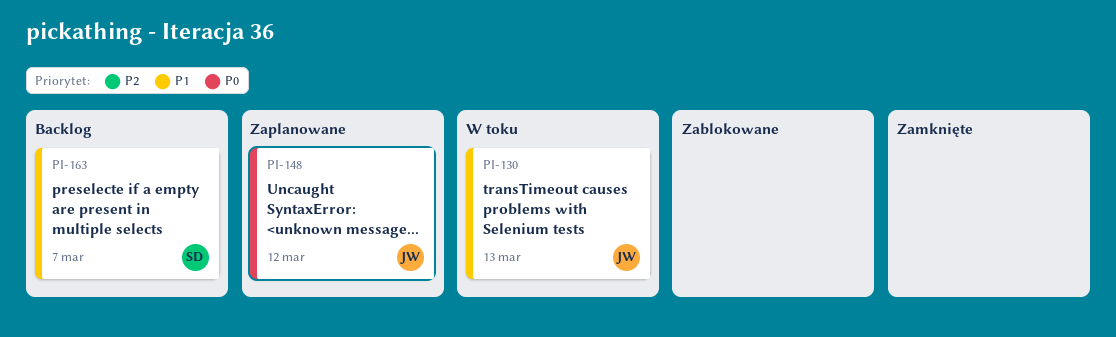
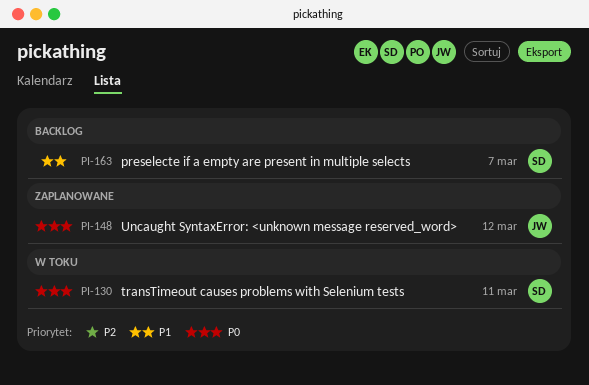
PI-130, owner: JW -> SD
PI-130, priority: P1 -> P0
PI-130, due: Mar 13 -> Mar 11

